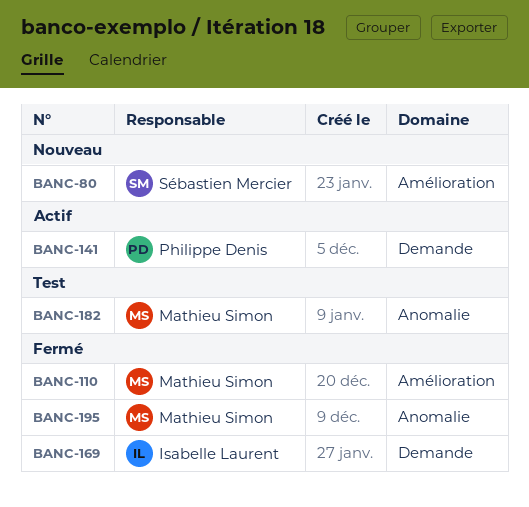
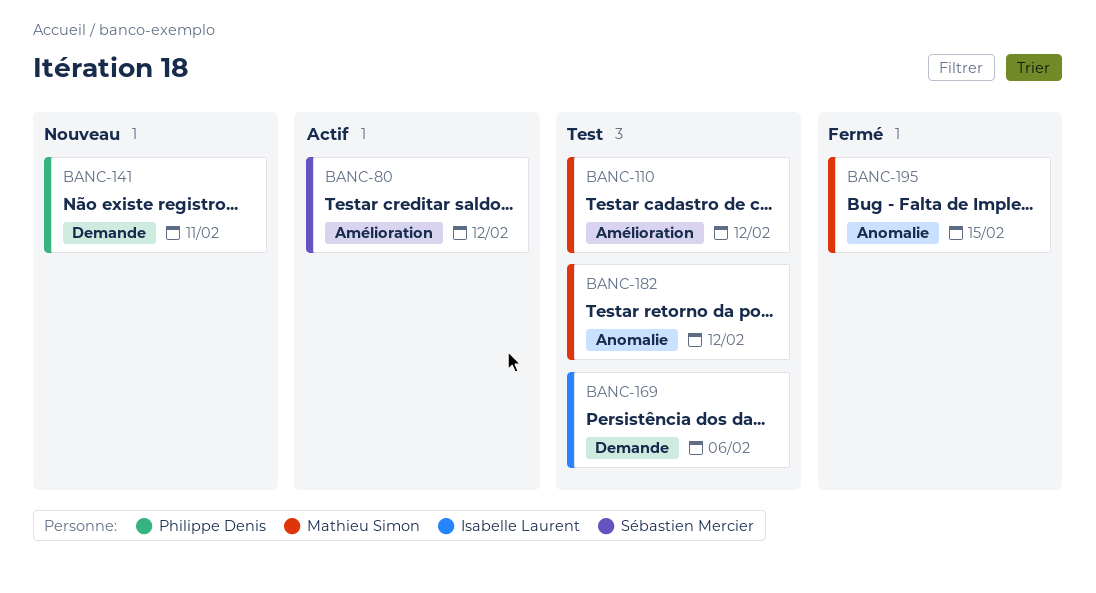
BANC-80, status: Nouveau -> Actif
BANC-110, status: Fermé -> Test
BANC-141, status: Actif -> Nouveau
BANC-169, status: Fermé -> Test

